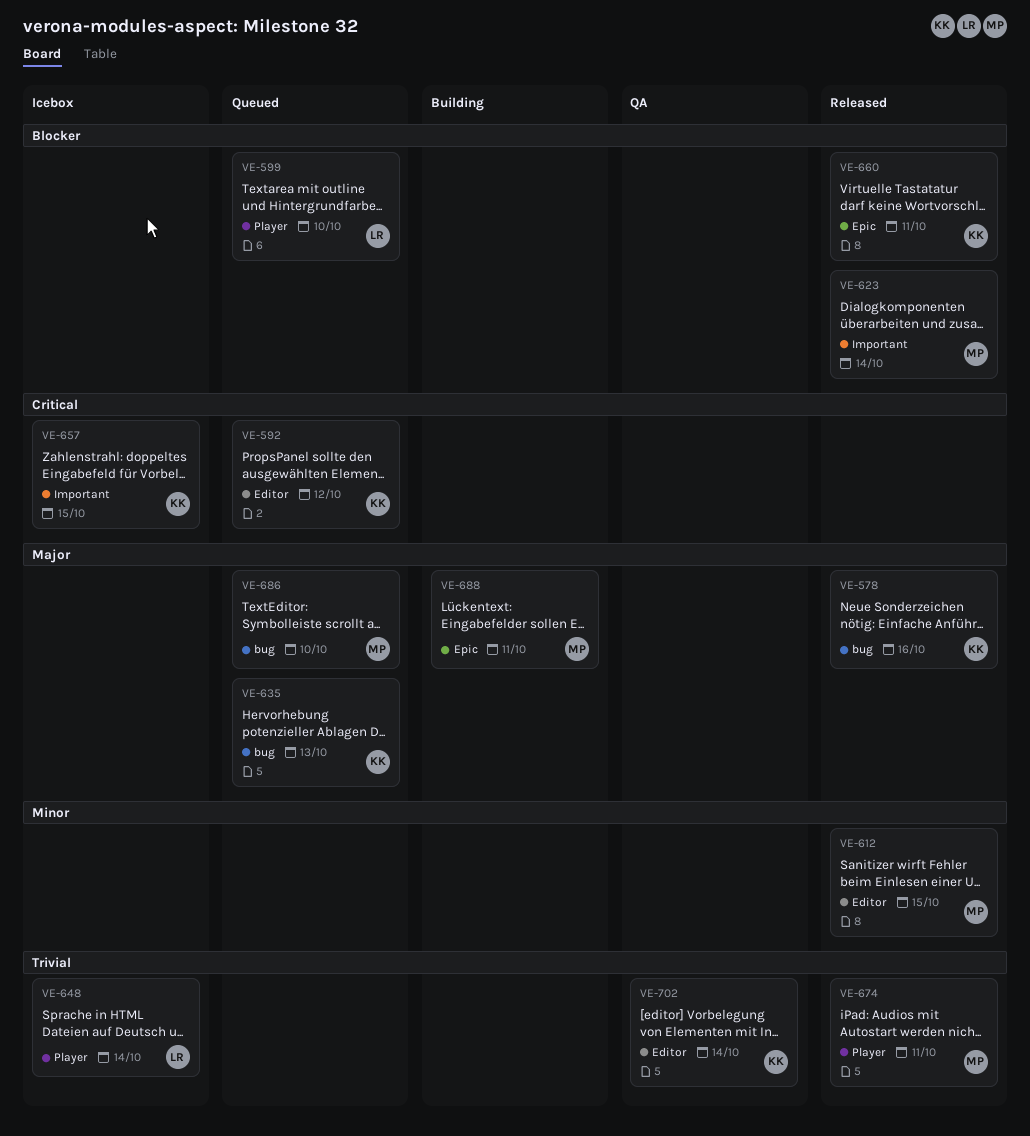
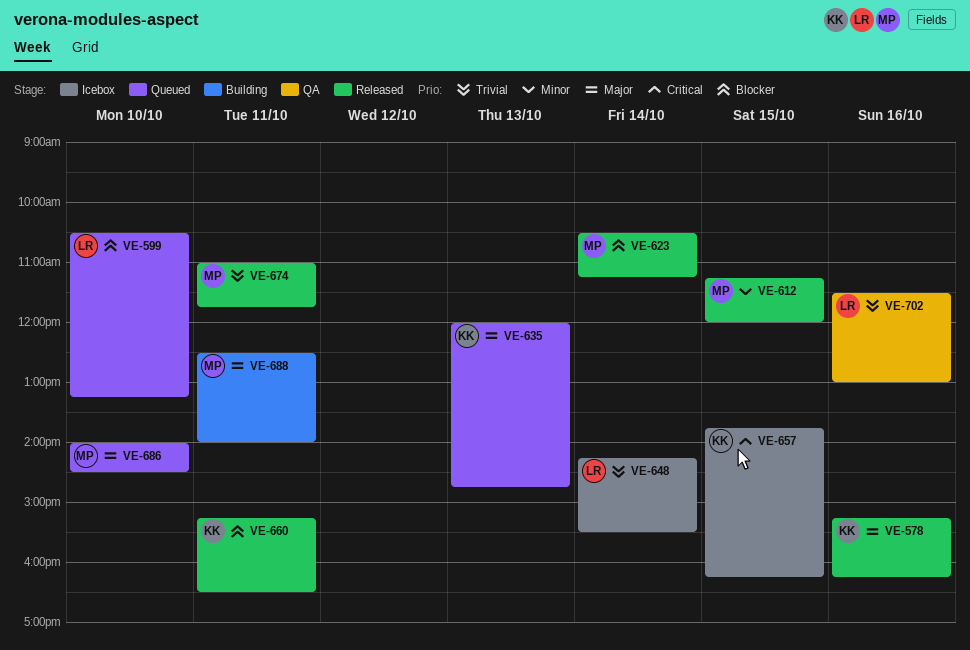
VE-592: present -> none
VE-702, owner: KK -> LR
VE-702, day: Oct 14 -> Oct 16

